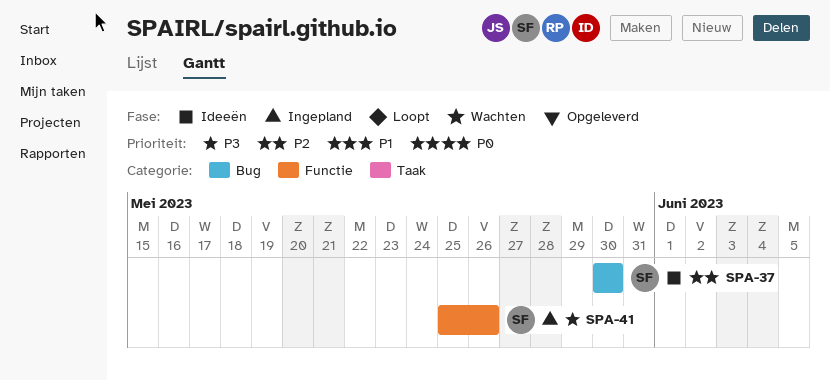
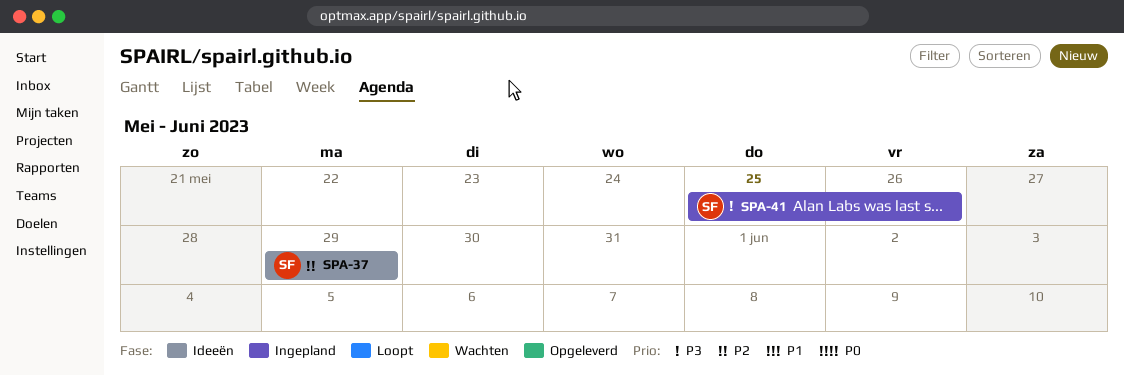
SPA-37, start: May 30 -> May 29
SPA-37, due: May 30 -> May 29

